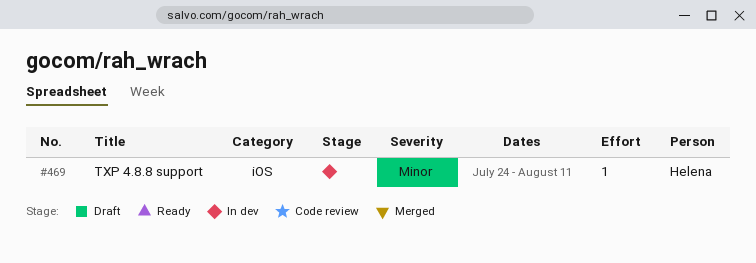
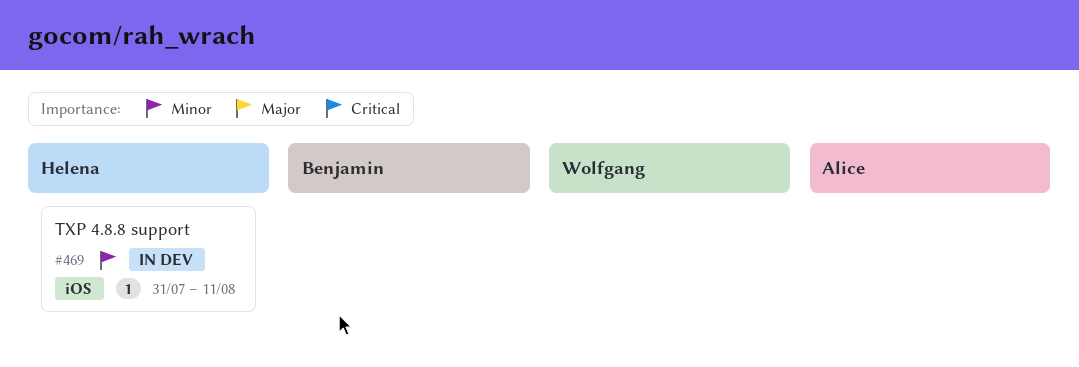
#469, start: Jul 24 -> Jul 31

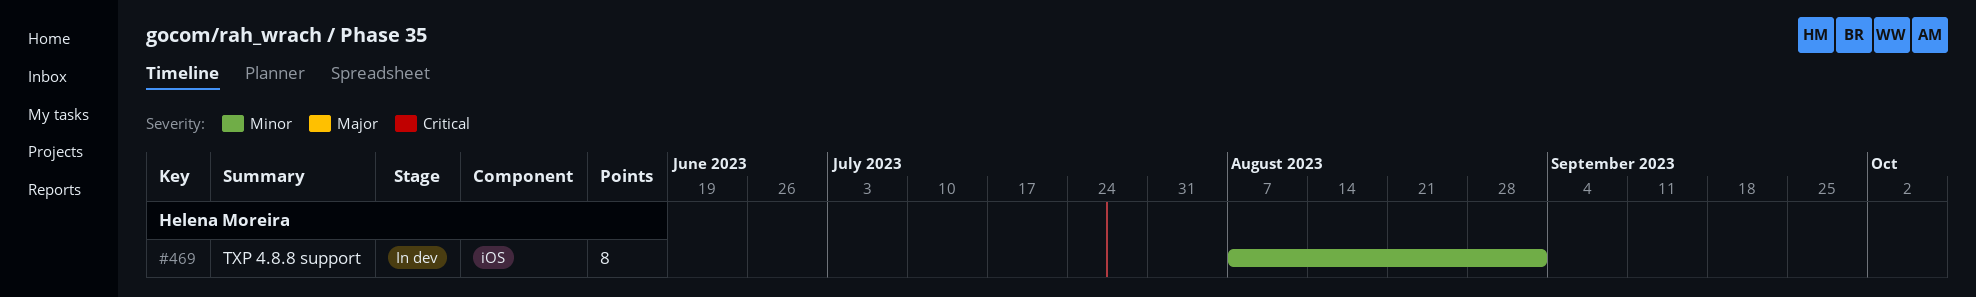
#469, estimate: 1 -> 8
#469, start: Jul 31 -> Aug 7
#469, due: Aug 11 -> Sep 1

